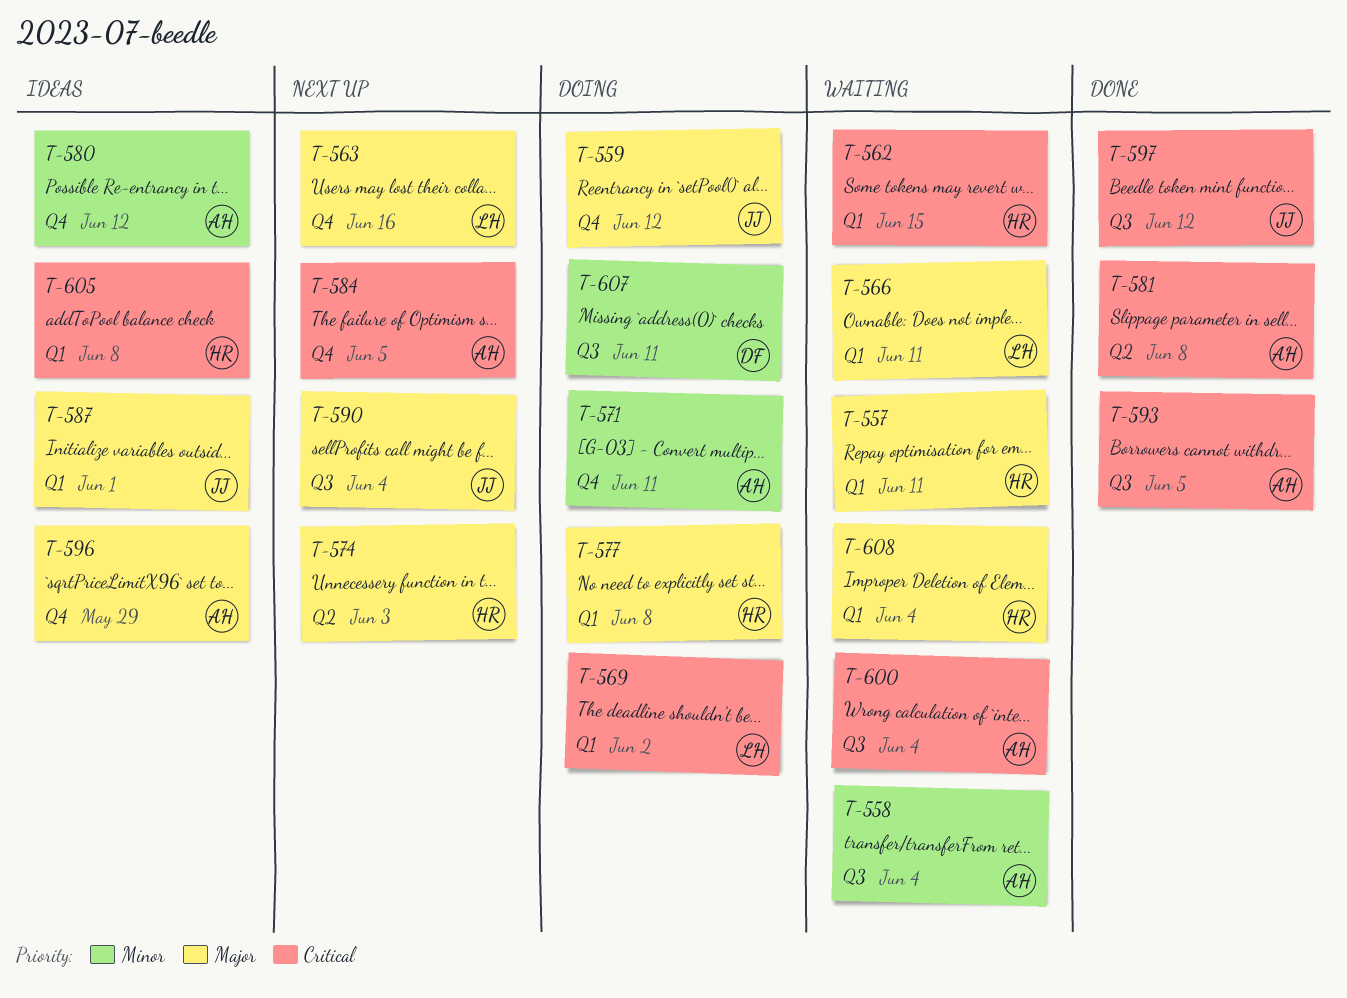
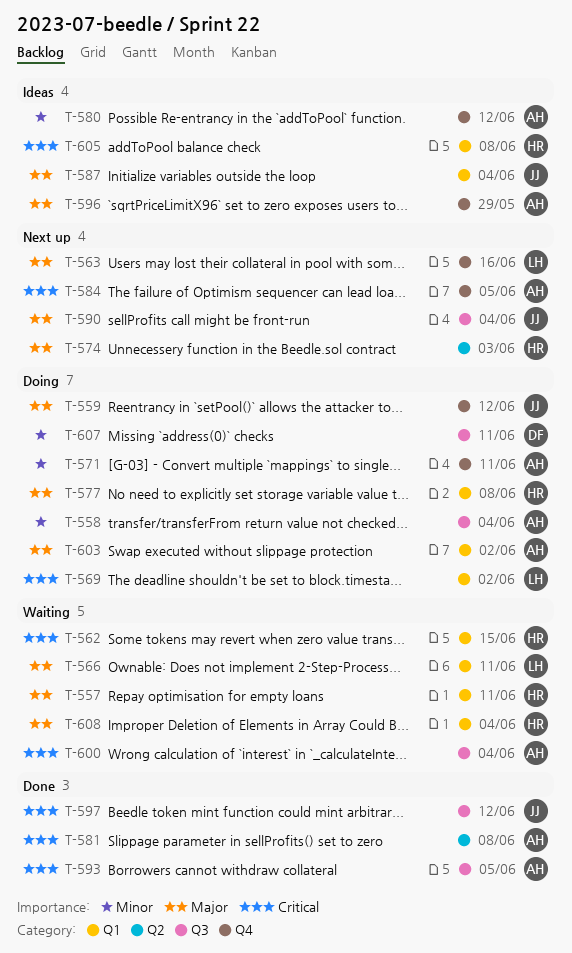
T-558, status: Waiting -> Doing
T-587, due: Jun 1 -> Jun 4
T-603: none -> present

